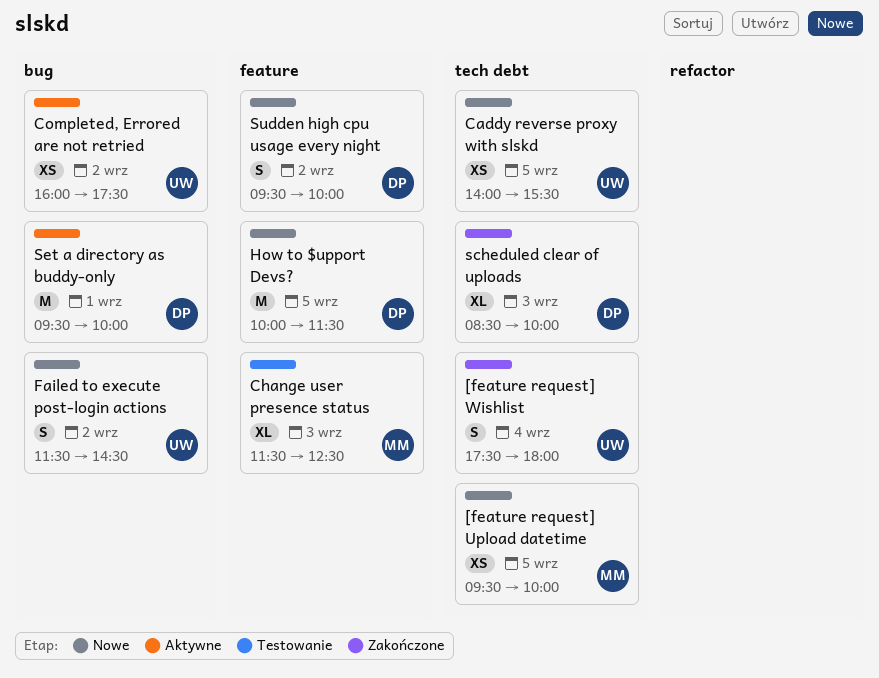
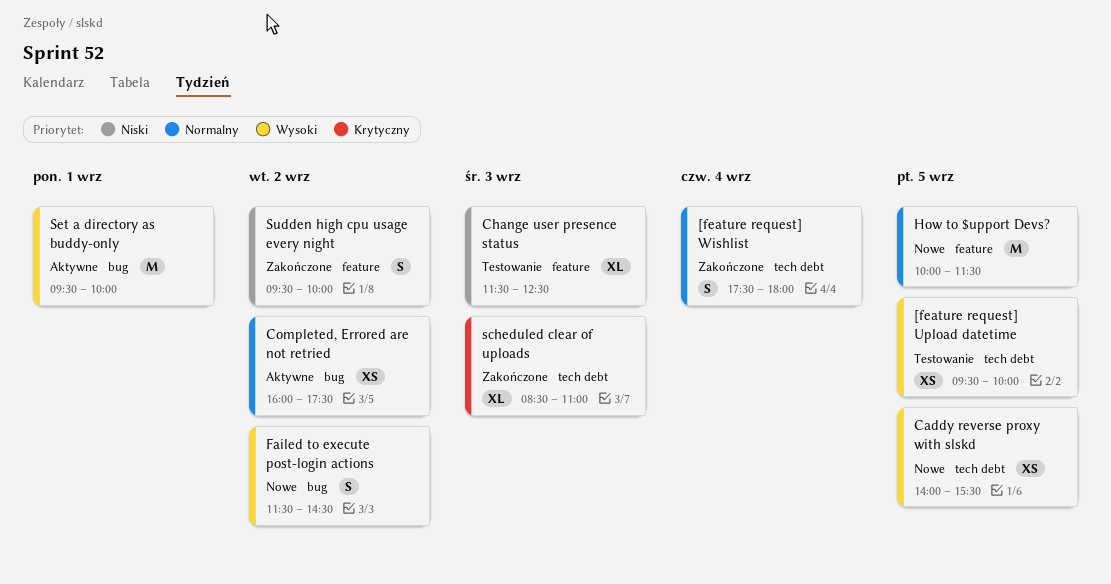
[feature request] Upload datetime, status: Nowe -> Testowanie
scheduled clear of uploads, ends: 10:00 -> 11:00
Sudden high cpu usage every night, status: Nowe -> Zakończone

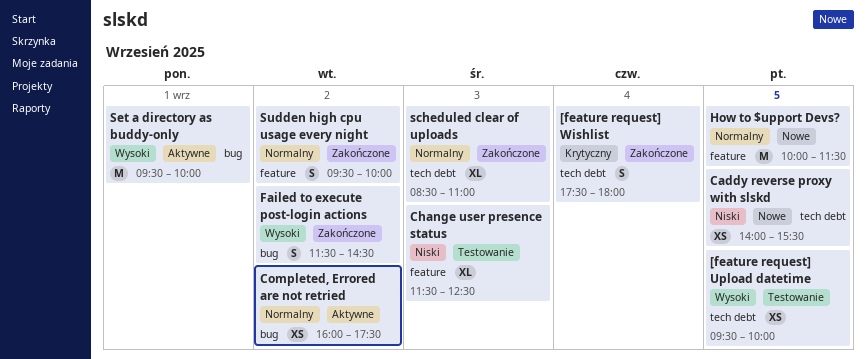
[feature request] Wishlist, priority: Normalny -> Krytyczny
Caddy reverse proxy with slskd, priority: Wysoki -> Niski
Failed to execute post-login actions, status: Nowe -> Zakończone
scheduled clear of uploads, priority: Krytyczny -> Normalny
Sudden high cpu usage every night, priority: Niski -> Normalny

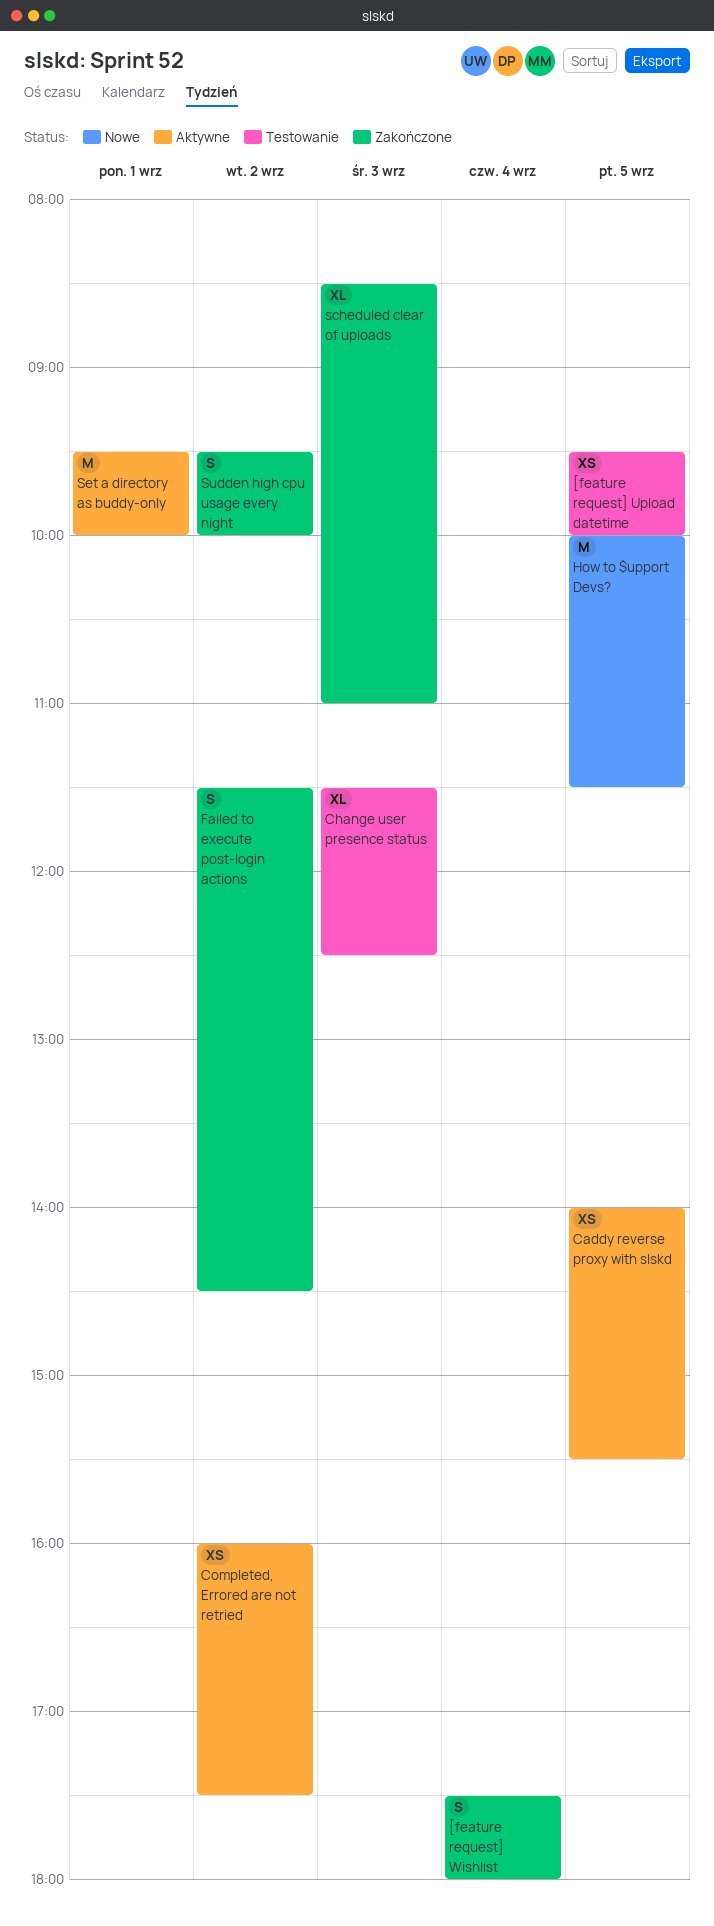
Caddy reverse proxy with slskd, status: Nowe -> Aktywne

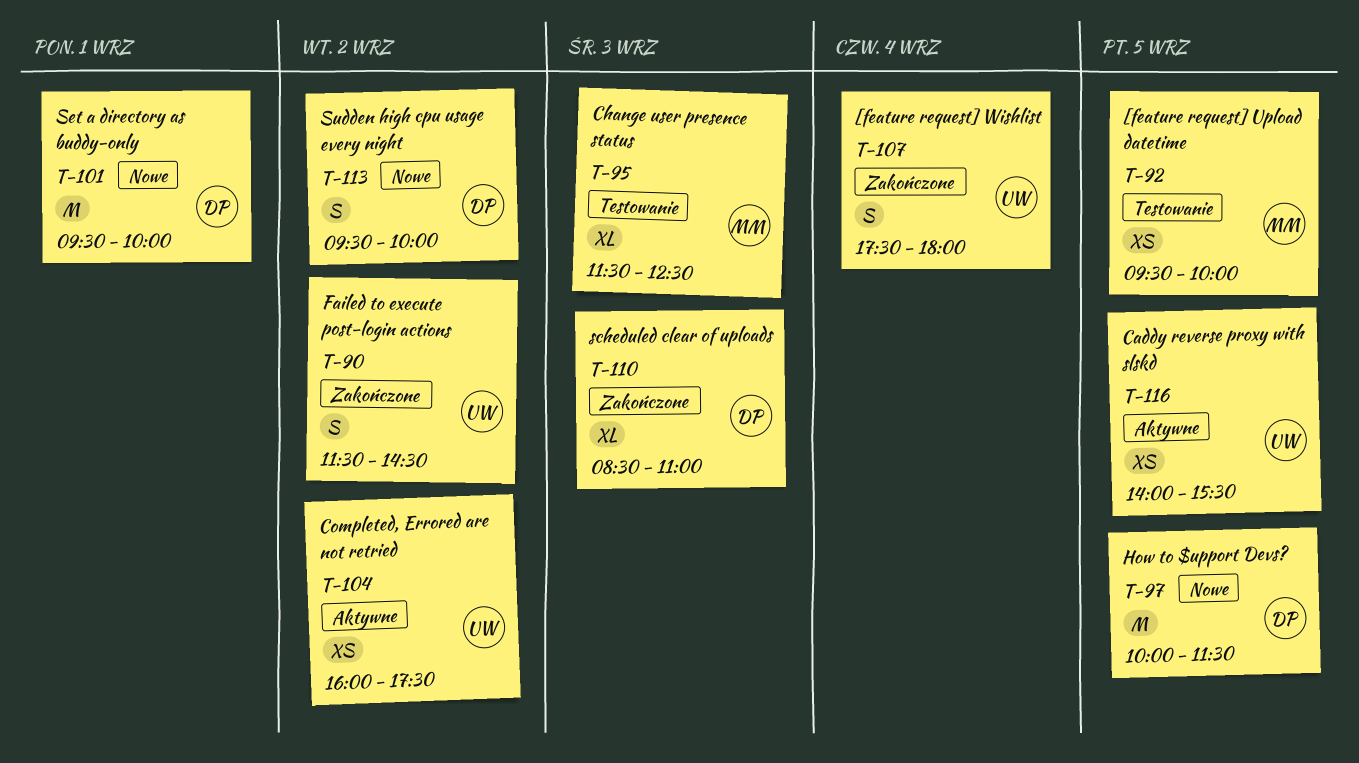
Set a directory as buddy-only, status: Aktywne -> Nowe
Sudden high cpu usage every night, status: Zakończone -> Nowe

